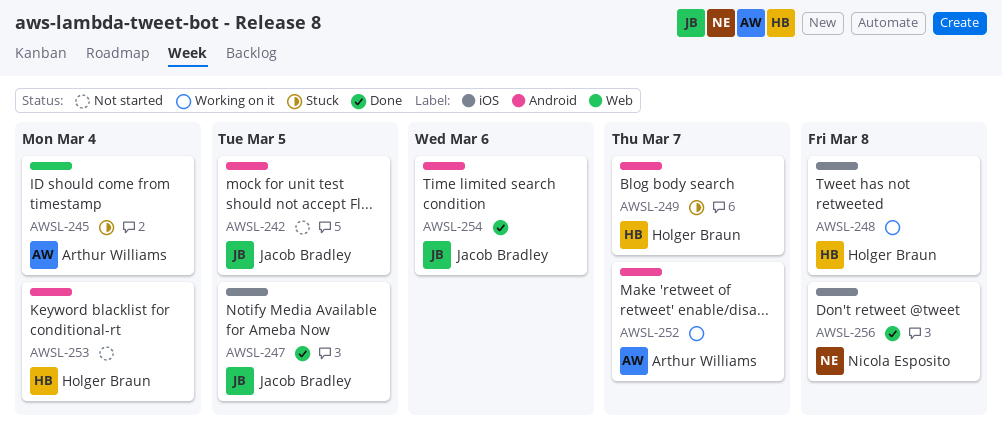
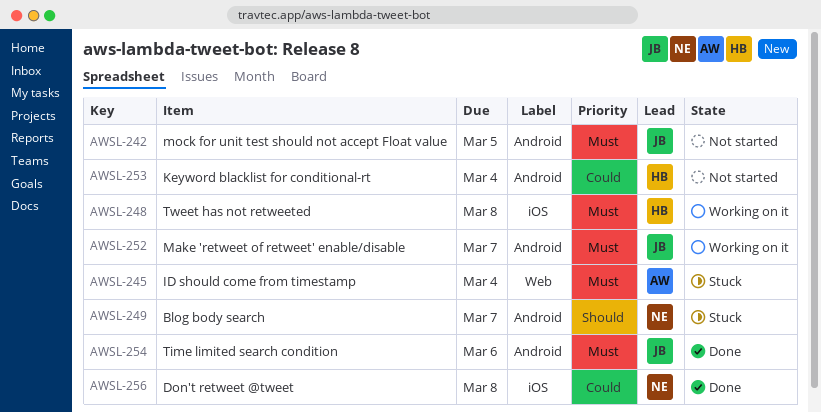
AWSL-247: present -> none
AWSL-249, owner: Holger Braun -> Nicola Esposito
AWSL-252, owner: Arthur Williams -> Jacob Bradley

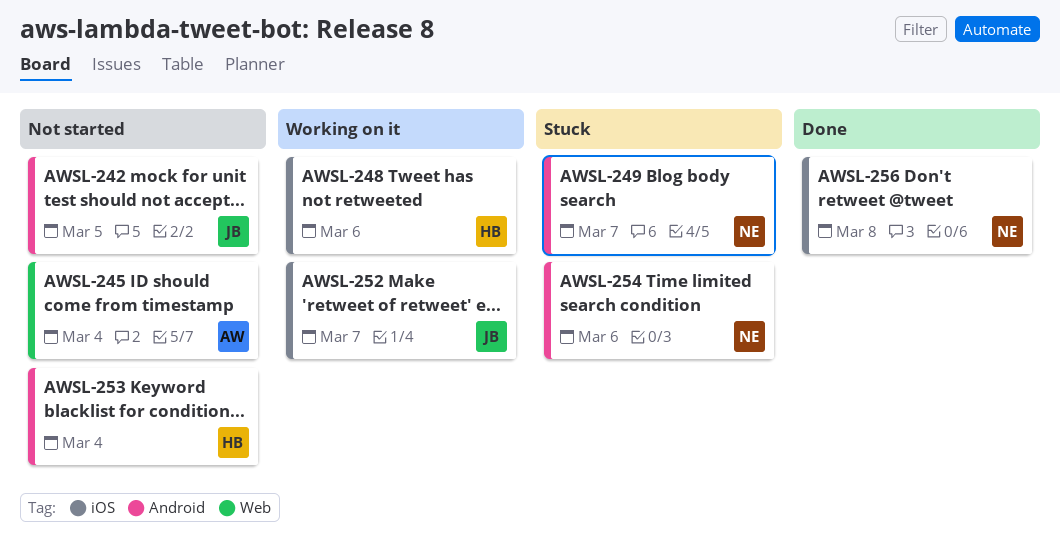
AWSL-245, status: Stuck -> Not started
AWSL-248, due: Mar 8 -> Mar 6
AWSL-252, label: Android -> iOS
AWSL-254, status: Done -> Stuck
AWSL-254, owner: JB -> NE

